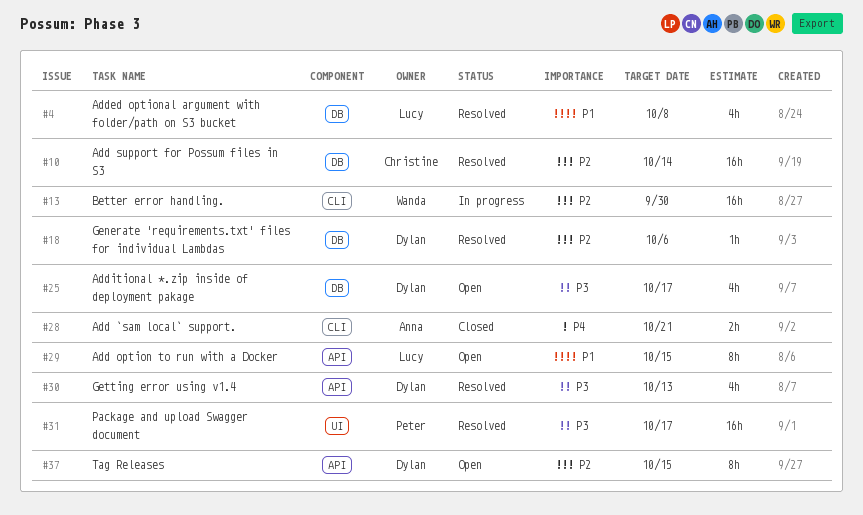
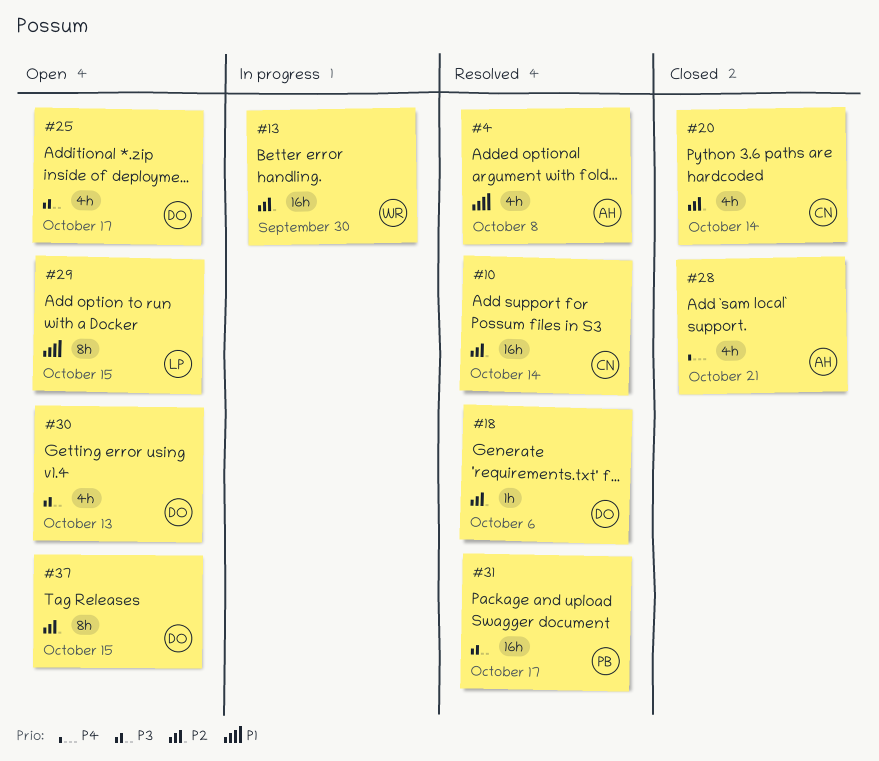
#4, owner: Lucy -> Anna
#20: none -> present
#28, estimate: 2h -> 4h
#30, status: Resolved -> Open

